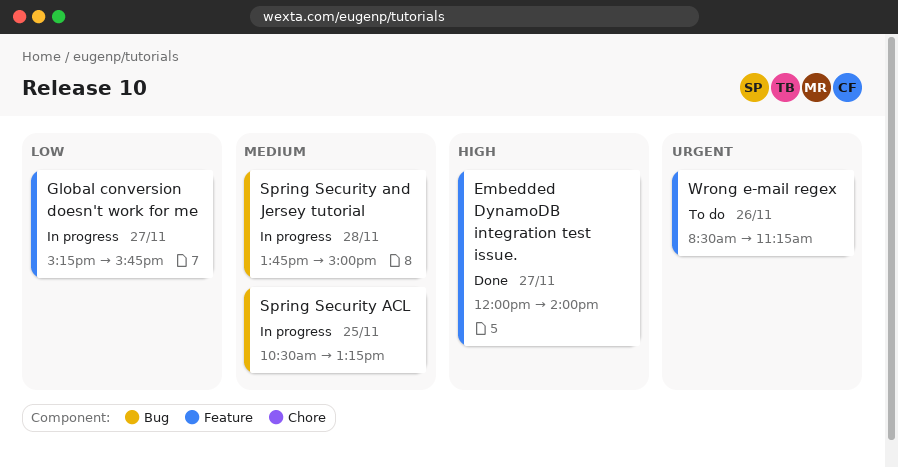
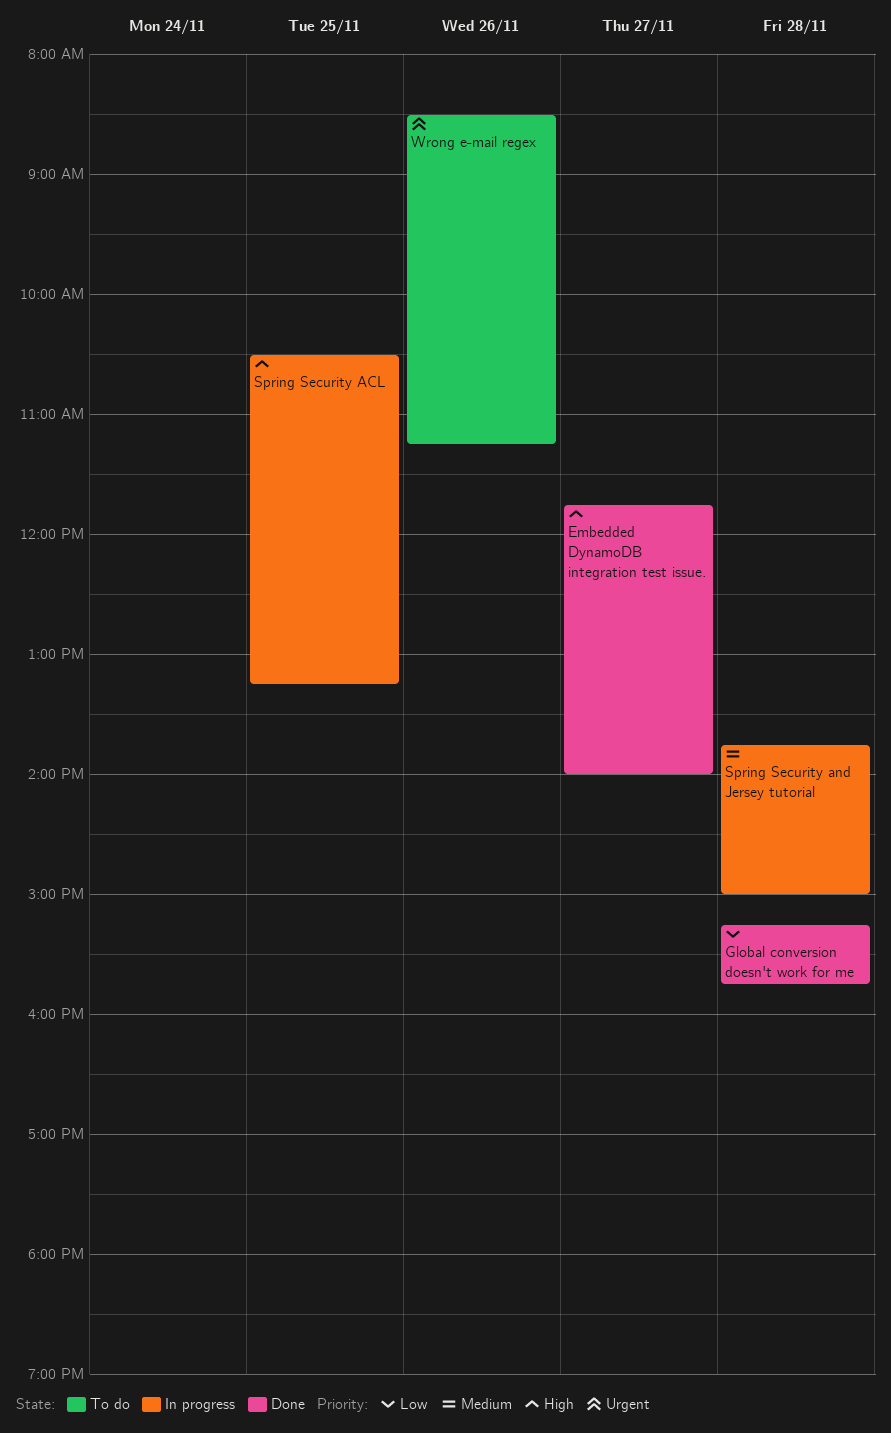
Embedded DynamoDB integration test issue., begins: 12:00 -> 11:45
Global conversion doesn't work for me, status: In progress -> Done
Global conversion doesn't work for me, day: Nov 27 -> Nov 28
Spring Security ACL, priority: Medium -> High

